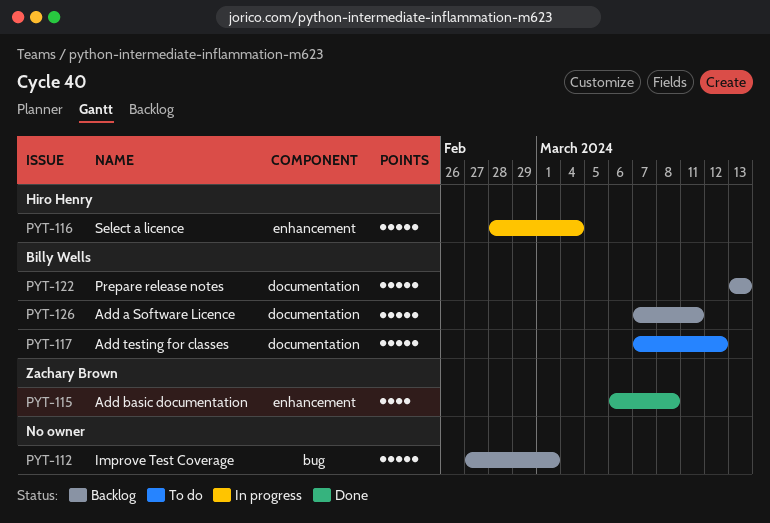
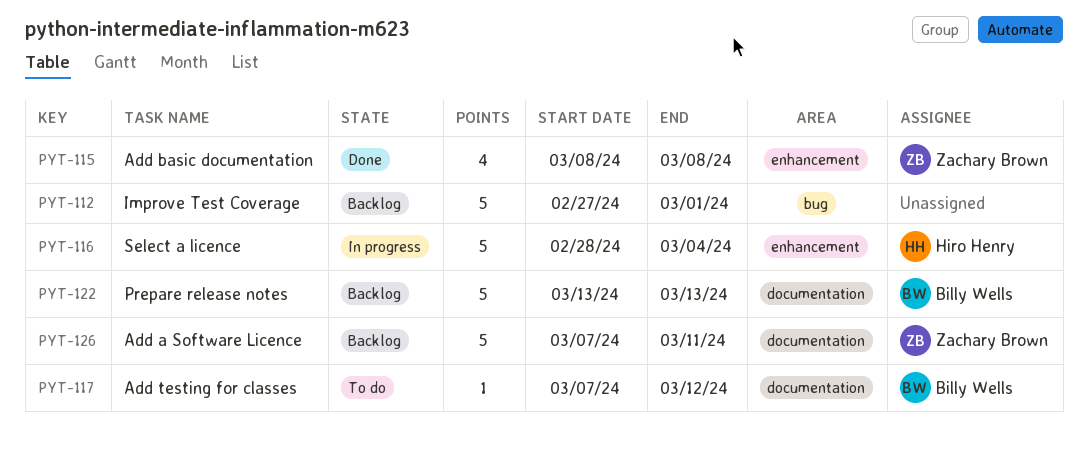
PYT-115, start: Mar 6 -> Mar 8
PYT-117, estimate: 5 -> 1
PYT-126, owner: Billy Wells -> Zachary Brown

